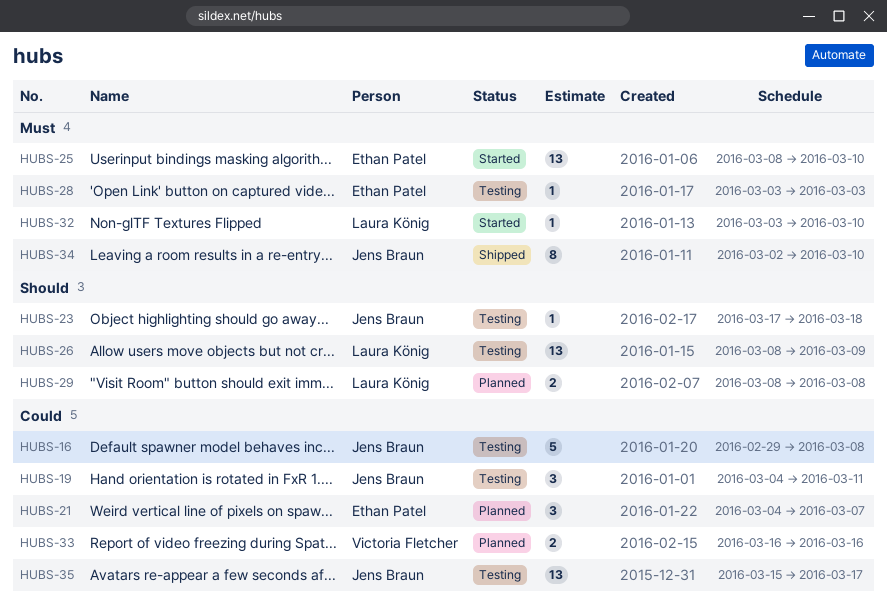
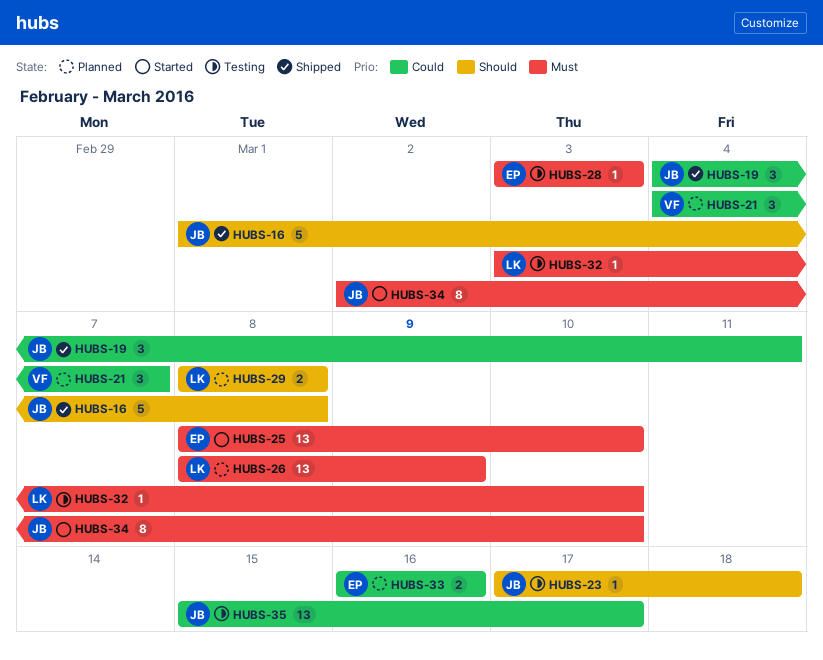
HUBS-16, status: Testing -> Shipped
HUBS-16, priority: Could -> Should
HUBS-16, start: Feb 29 -> Mar 1
HUBS-19, status: Testing -> Shipped
HUBS-21, owner: Ethan Patel -> Victoria Fletcher
HUBS-26, status: Testing -> Planned
HUBS-26, priority: Should -> Must
HUBS-32, status: Started -> Testing
HUBS-33, owner: Victoria Fletcher -> Ethan Patel
HUBS-34, status: Shipped -> Started

